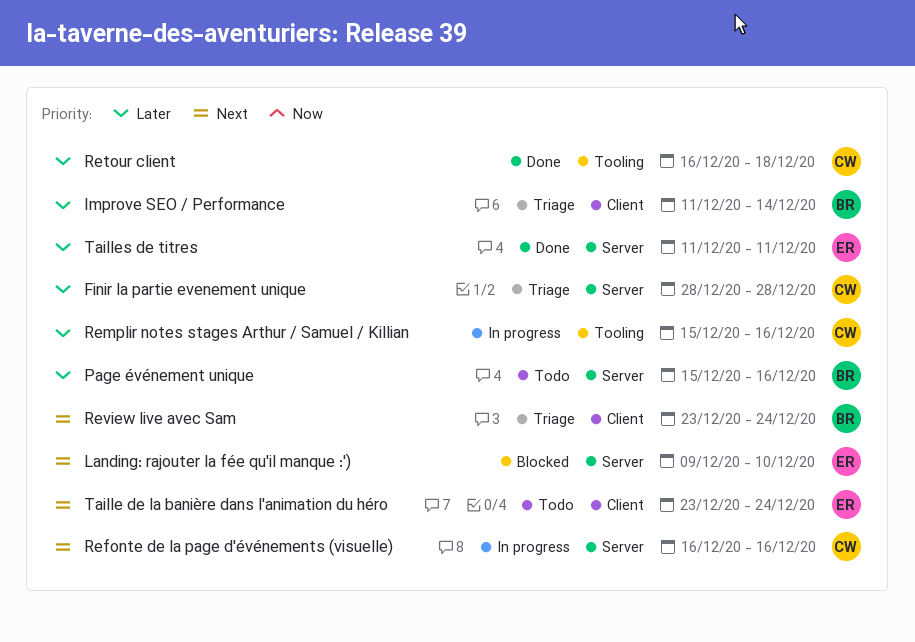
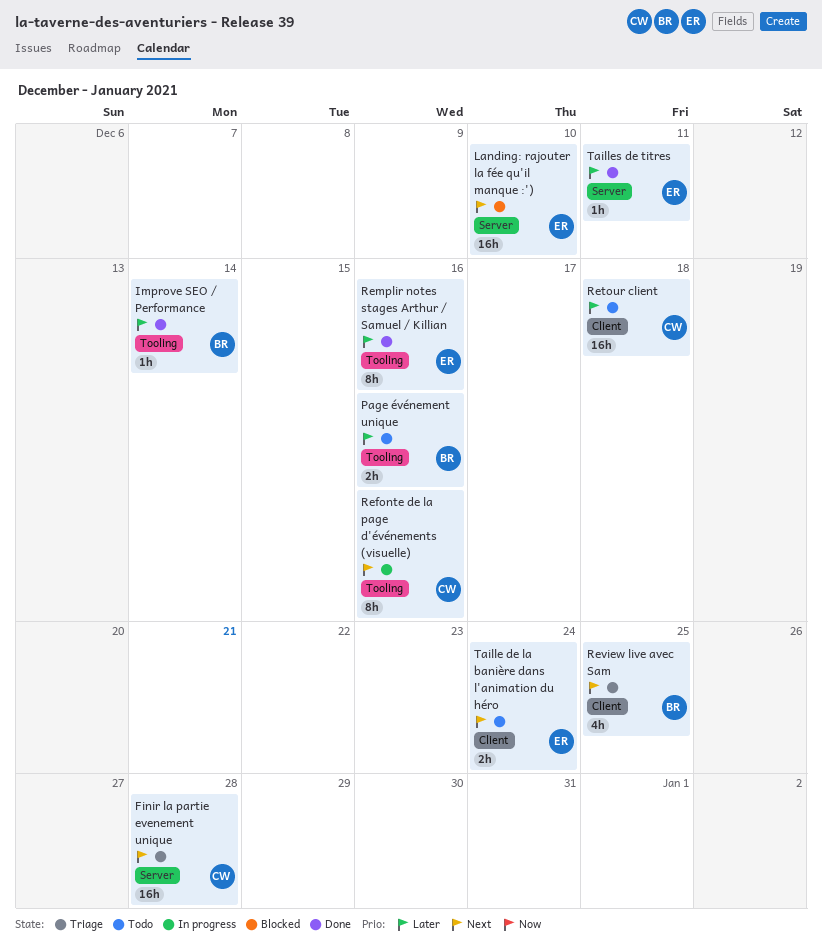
Finir la partie evenement unique, priority: Later -> Next
Improve SEO / Performance, status: Triage -> Done
Improve SEO / Performance, label: Client -> Tooling
Page événement unique, label: Server -> Tooling
Refonte de la page d'événements (visuelle), label: Server -> Tooling
Remplir notes stages Arthur / Samuel / Killian, status: In progress -> Done
Remplir notes stages Arthur / Samuel / Killian, owner: CW -> ER
Retour client, status: Done -> Todo
Retour client, label: Tooling -> Client
Review live avec Sam, due: Dec 24 -> Dec 25

